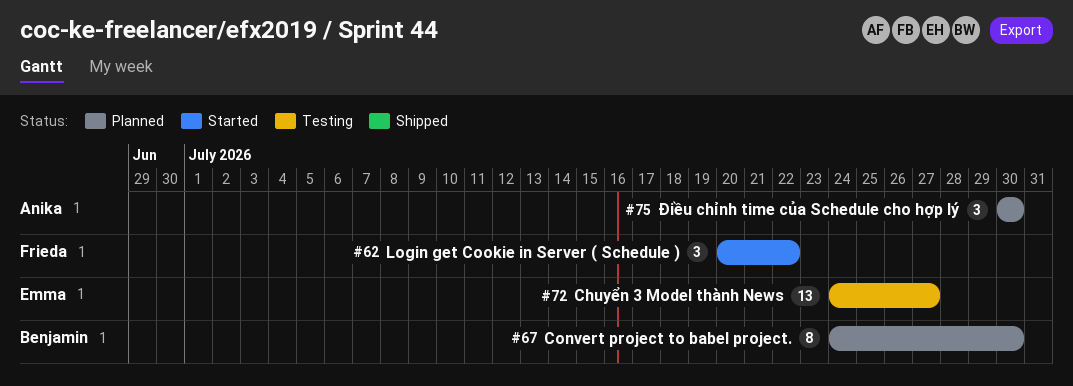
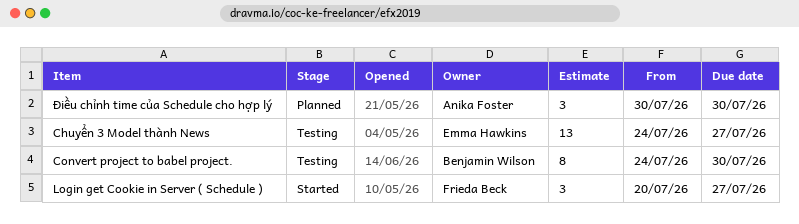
Convert project to babel project., status: Planned -> Testing
Login get Cookie in Server ( Schedule ), due: Jul 22 -> Jul 27

